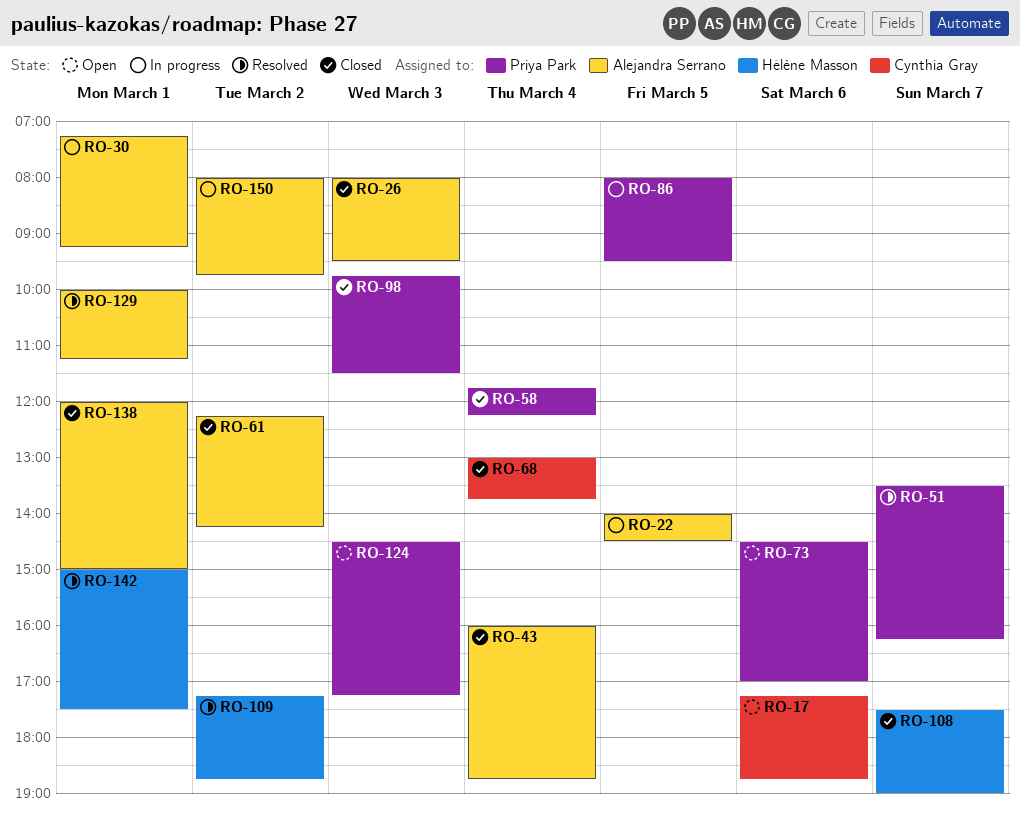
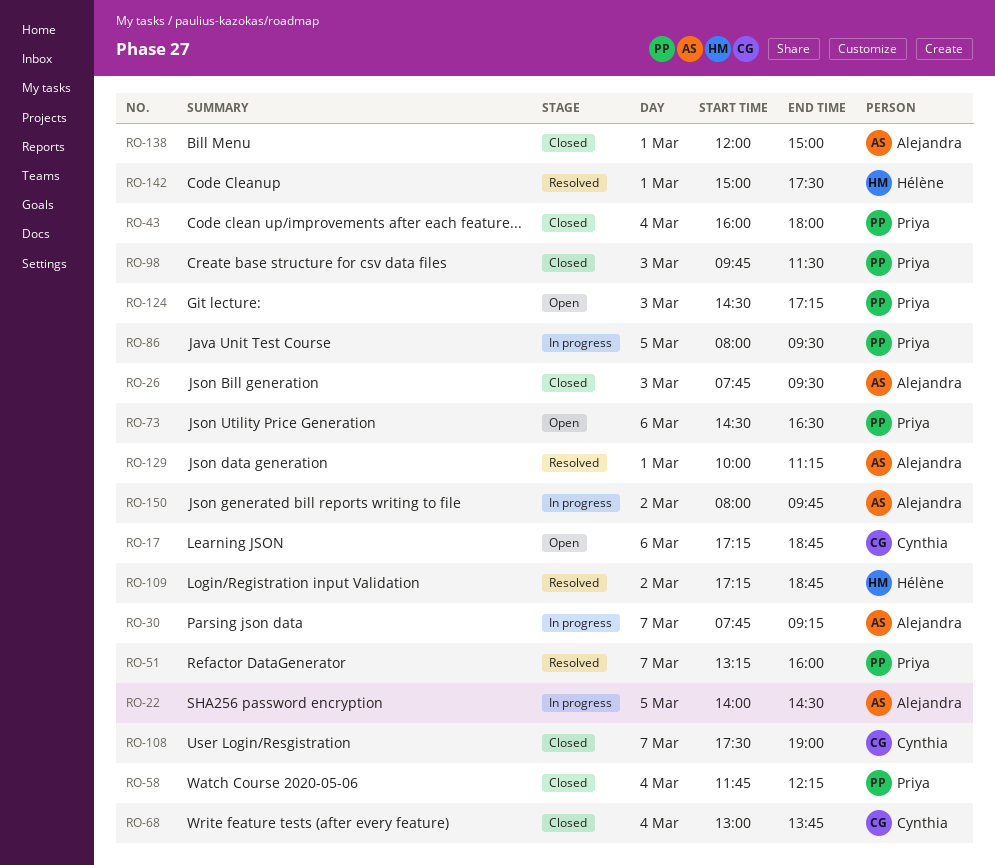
RO-26, begins: 08:00 -> 07:45
RO-30, day: Mar 1 -> Mar 7
RO-30, begins: 07:15 -> 07:45
RO-43, owner: Alejandra Serrano -> Priya Park
RO-43, ends: 18:45 -> 18:00
RO-51, begins: 13:30 -> 13:15
RO-51, ends: 16:15 -> 16:00
RO-61: present -> none
RO-73, ends: 17:00 -> 16:30
RO-108, owner: Hélène Masson -> Cynthia Gray

